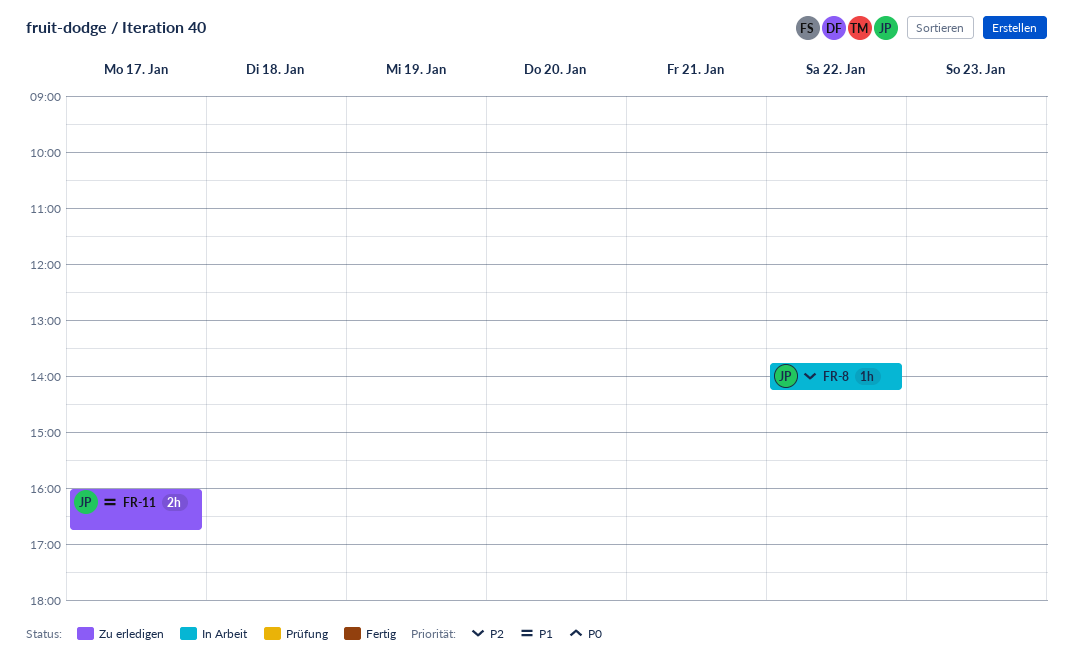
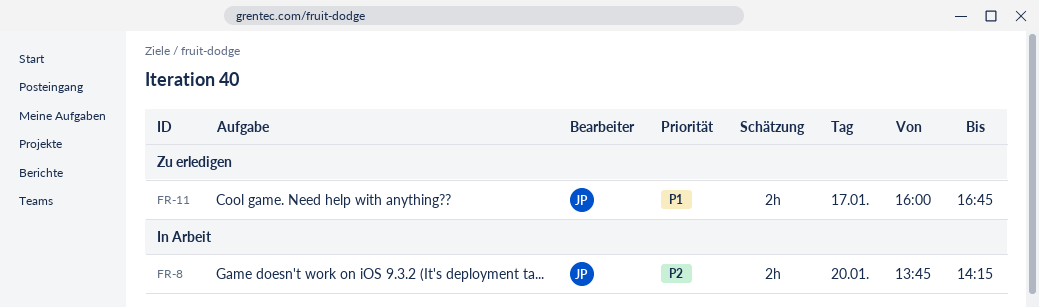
FR-8, estimate: 1h -> 2h
FR-8, day: Jan 22 -> Jan 20

